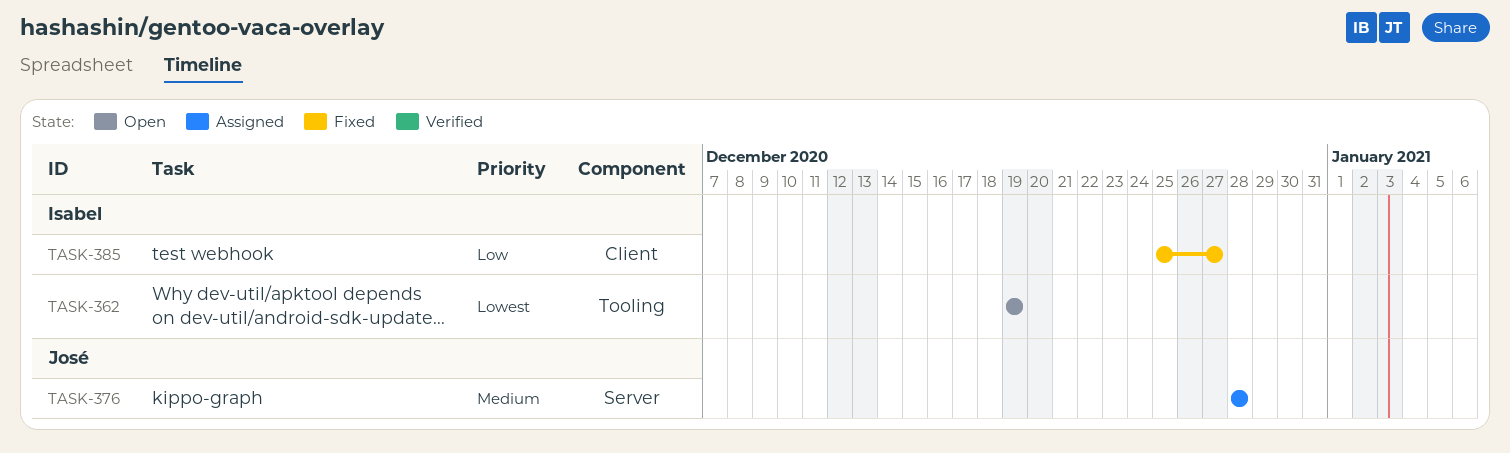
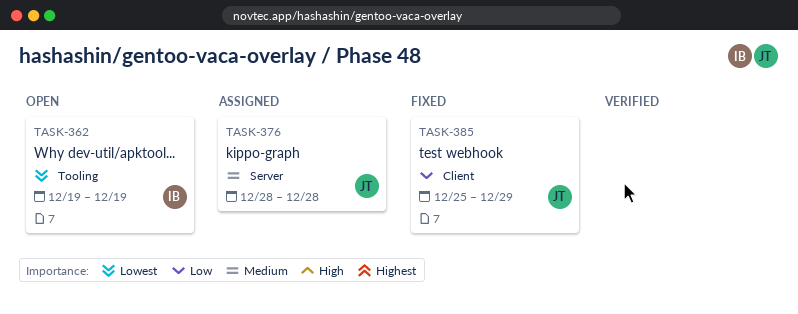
TASK-385, owner: Isabel -> José
TASK-385, due: Dec 27 -> Dec 29

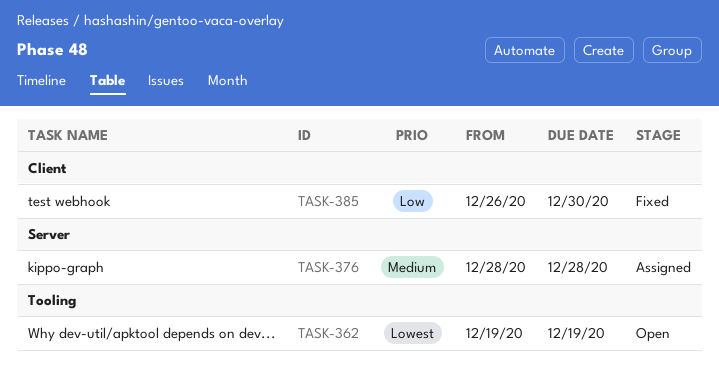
TASK-385, start: Dec 25 -> Dec 26
TASK-385, due: Dec 29 -> Dec 30

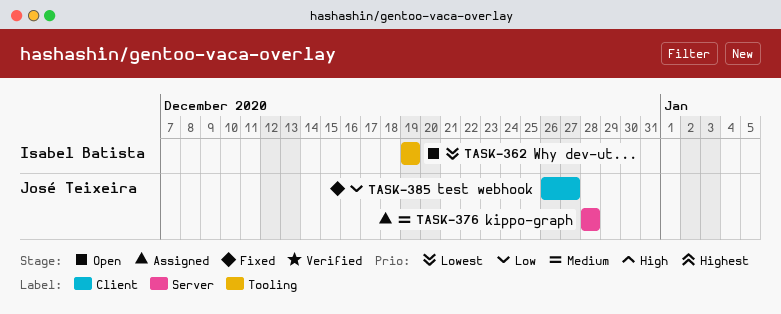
TASK-385, due: Dec 30 -> Dec 27

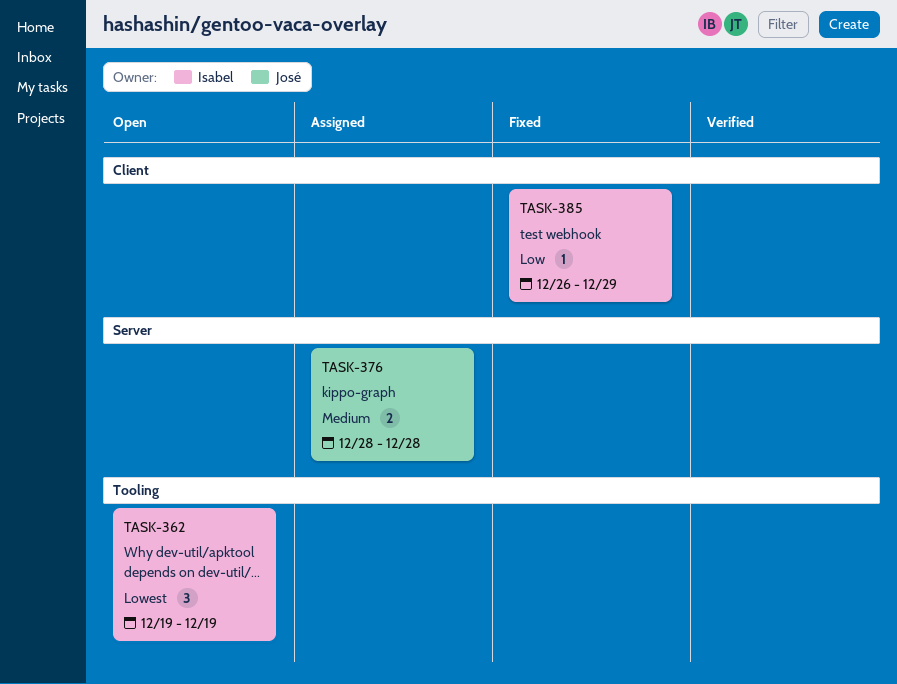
TASK-385, owner: José Teixeira -> Isabel Batista
TASK-385, due: Dec 27 -> Dec 29

